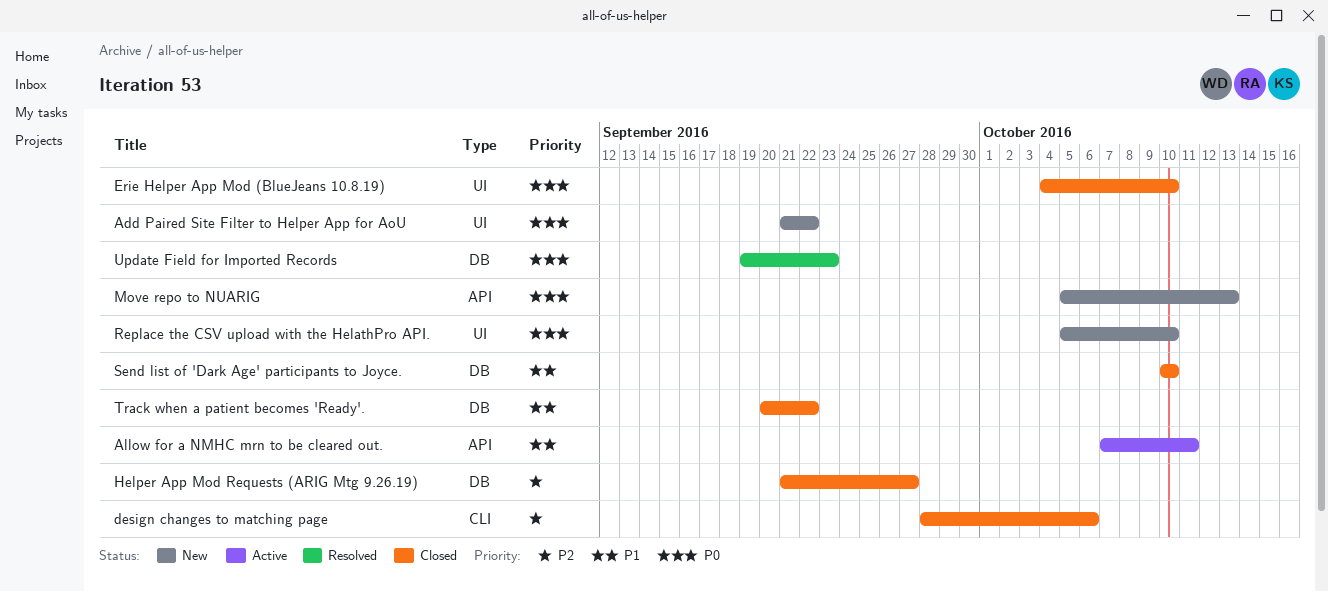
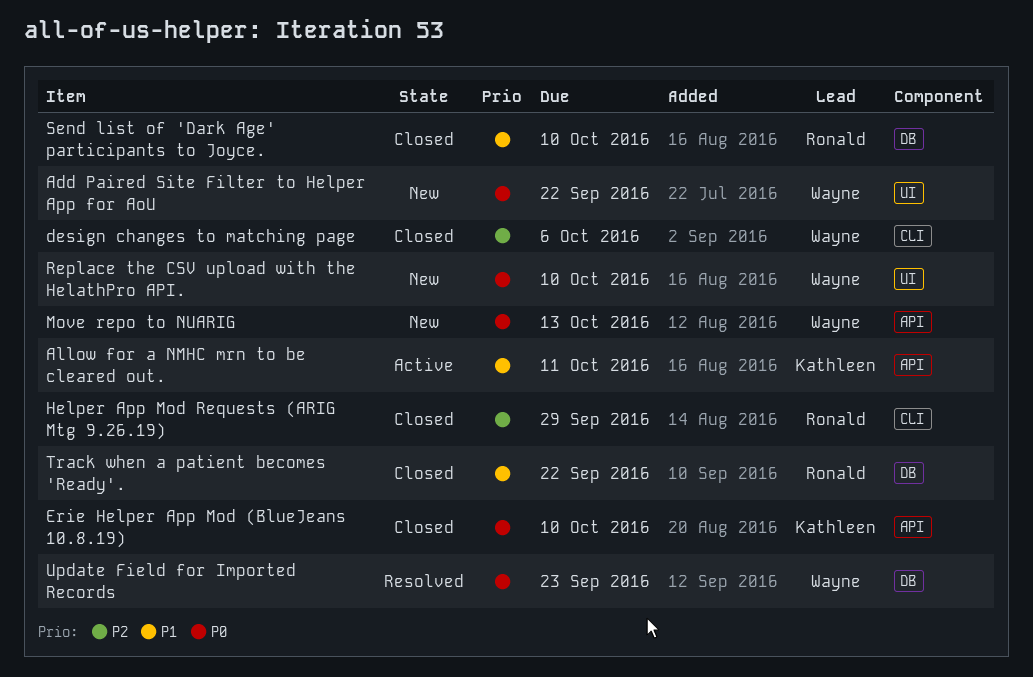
Erie Helper App Mod (BlueJeans 10.8.19), label: UI -> API
Helper App Mod Requests (ARIG Mtg 9.26.19), label: DB -> CLI
Helper App Mod Requests (ARIG Mtg 9.26.19), due: Sep 27 -> Sep 29

